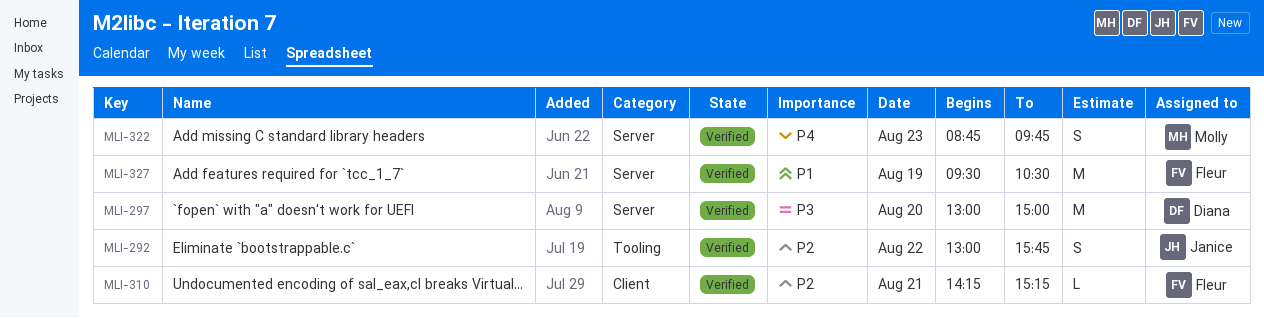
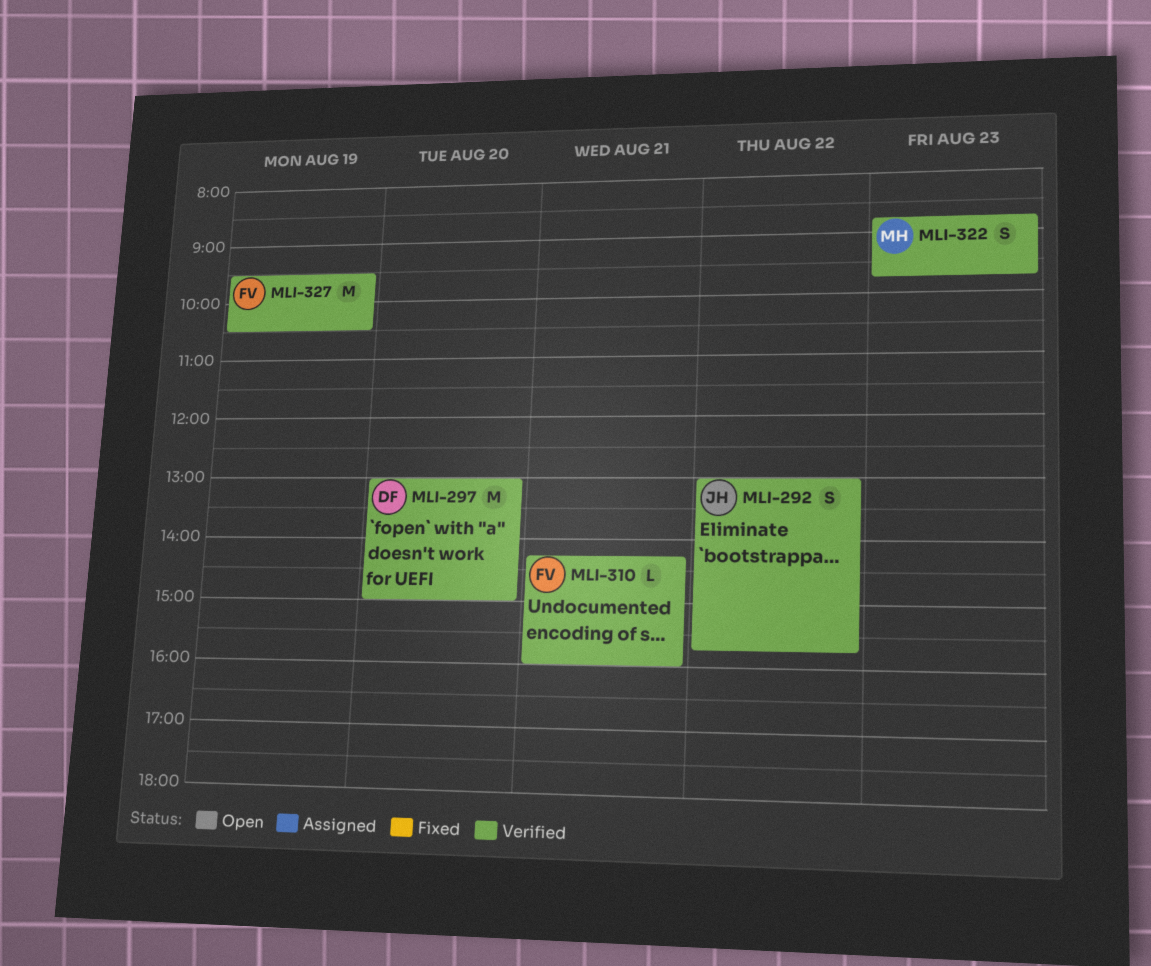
MLI-310, ends: 15:15 -> 16:00

